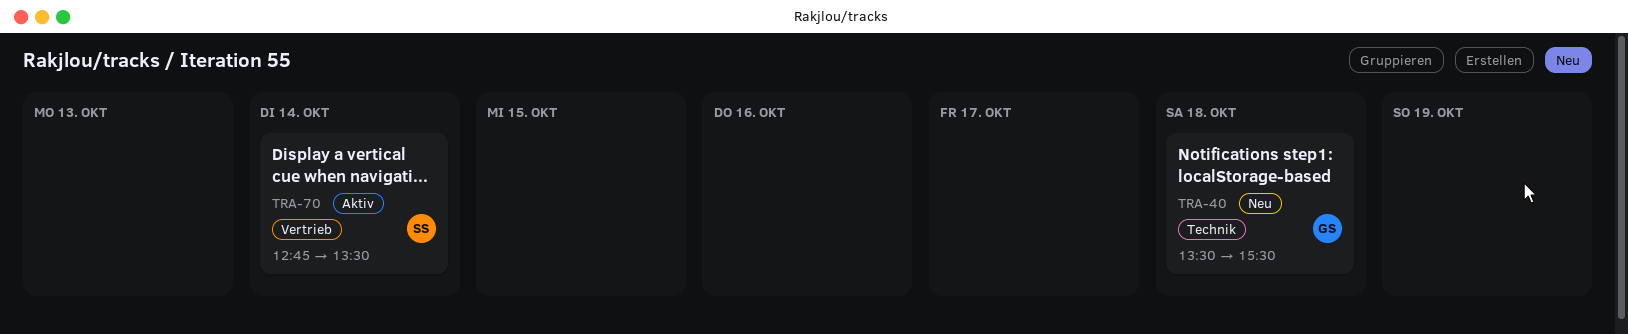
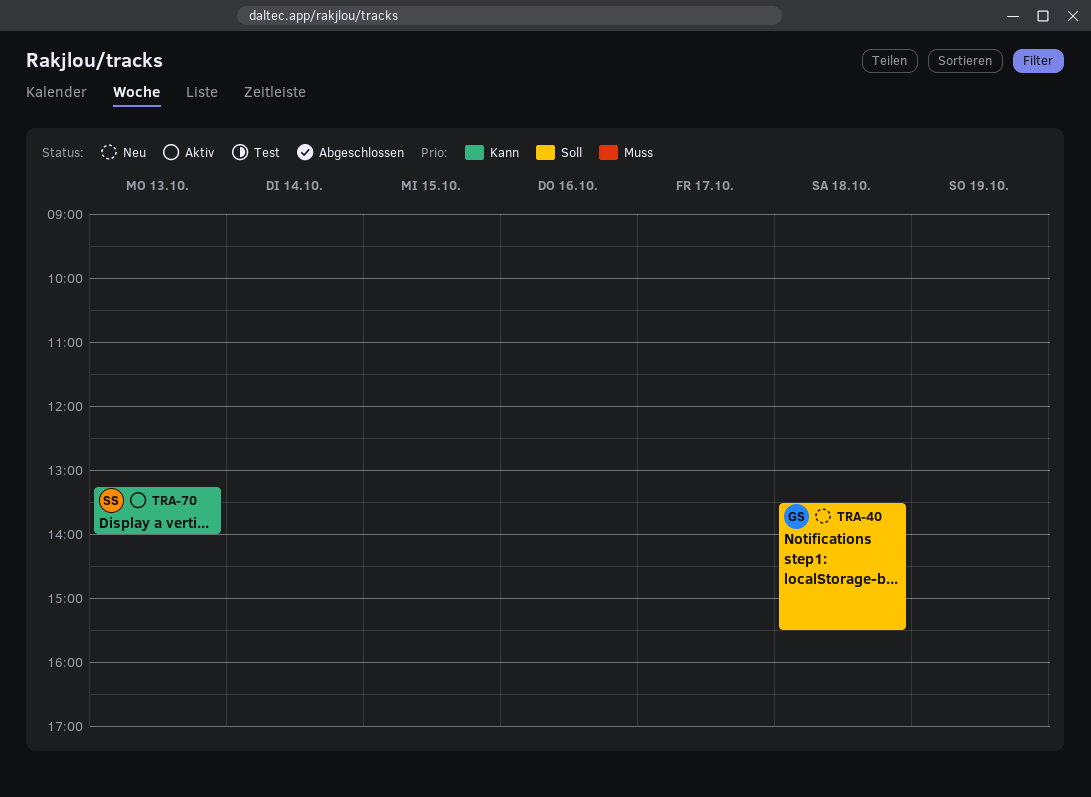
TRA-70, day: Oct 14 -> Oct 13
TRA-70, begins: 12:45 -> 13:15
TRA-70, ends: 13:30 -> 14:00

